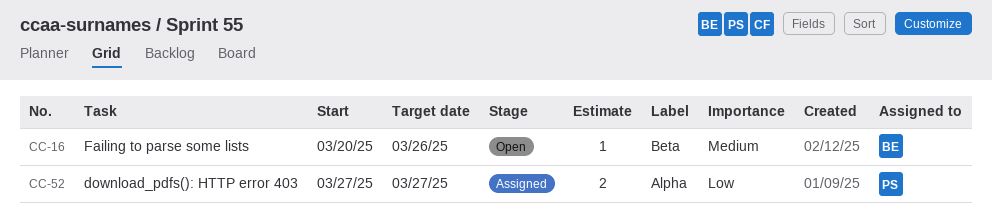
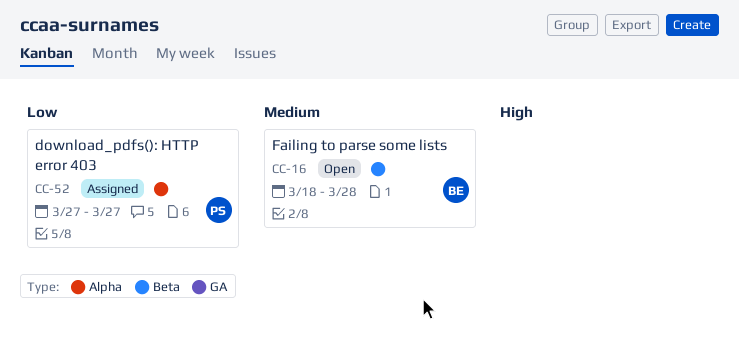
CC-16, start: Mar 20 -> Mar 18
CC-16, due: Mar 26 -> Mar 28

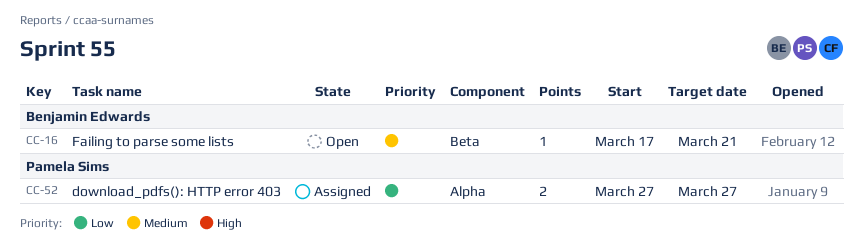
CC-16, start: Mar 18 -> Mar 17
CC-16, due: Mar 28 -> Mar 21

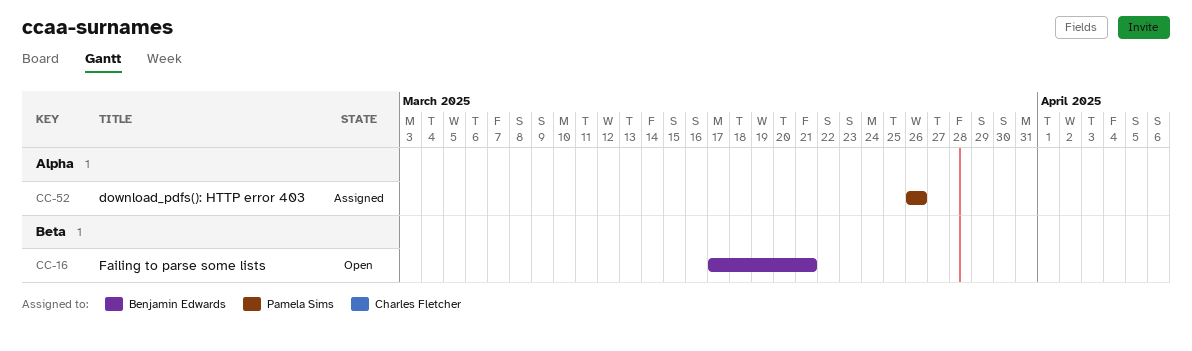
CC-52, start: Mar 27 -> Mar 26
CC-52, due: Mar 27 -> Mar 26

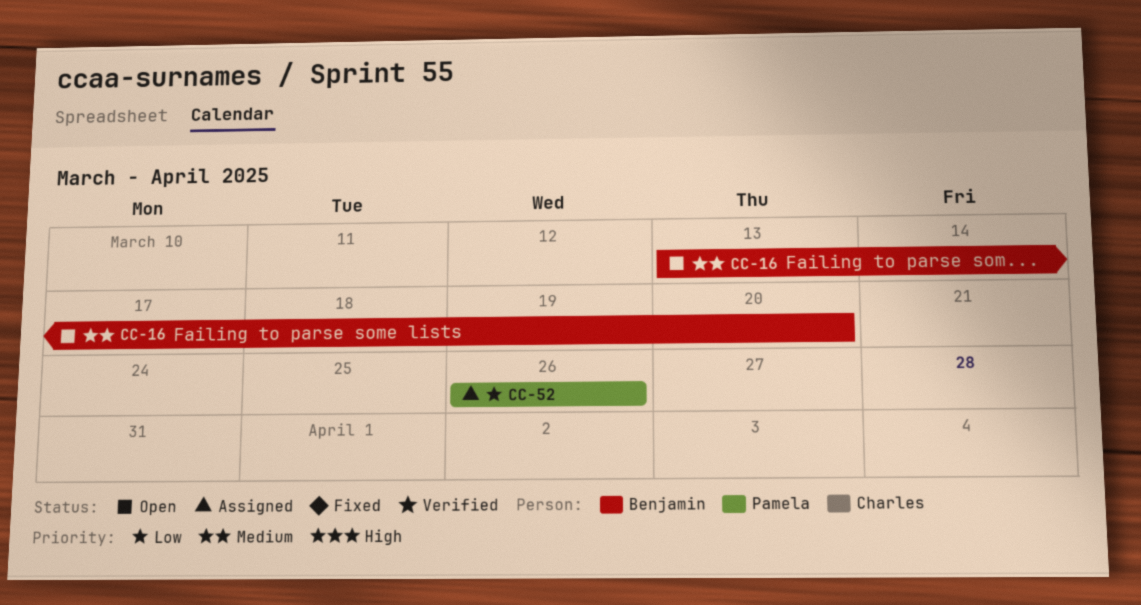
CC-16, start: Mar 17 -> Mar 13
CC-16, due: Mar 21 -> Mar 20

